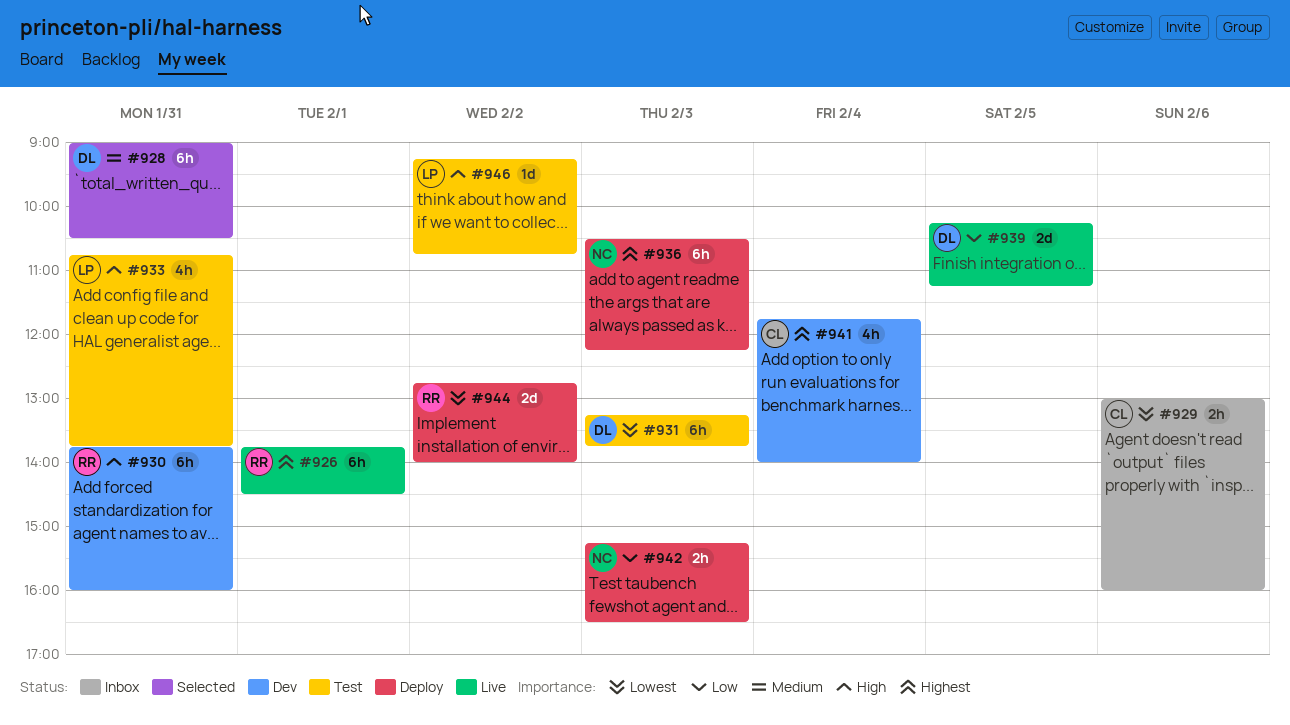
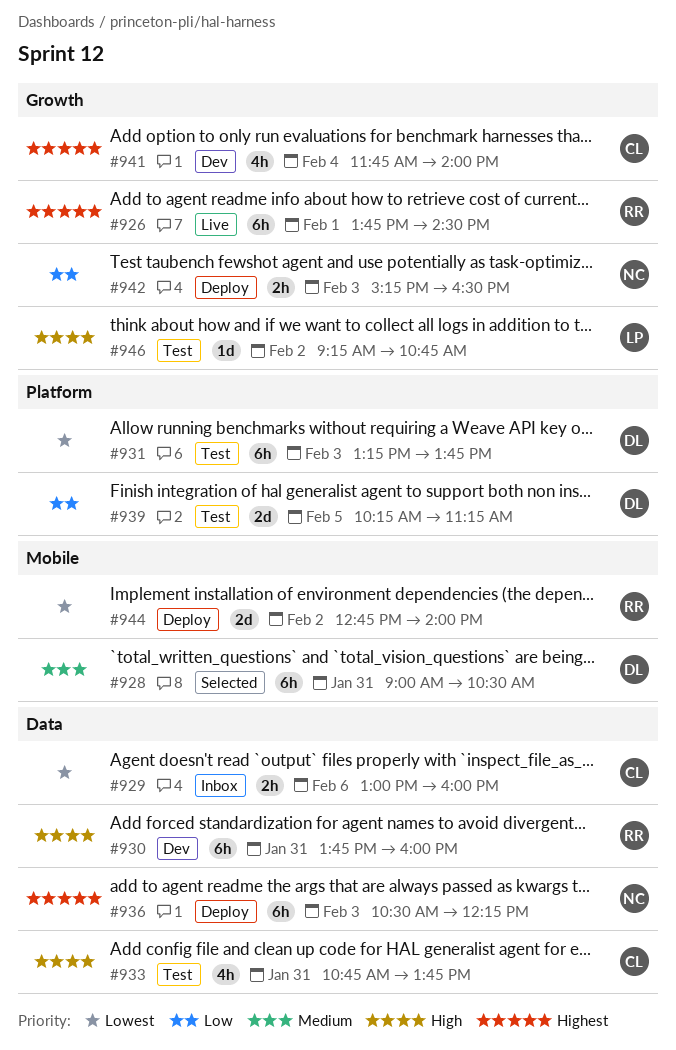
#933, owner: LP -> CL
#939, status: Live -> Test

